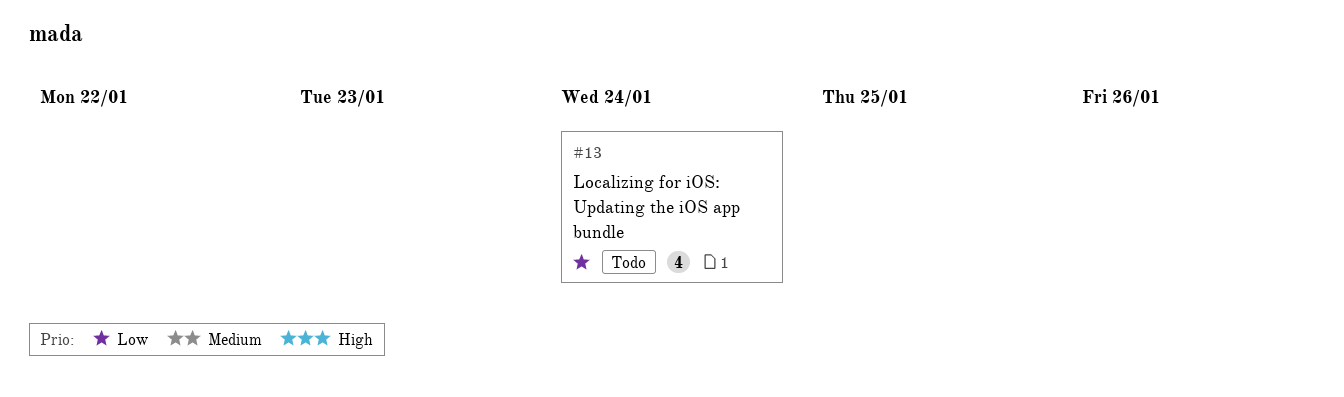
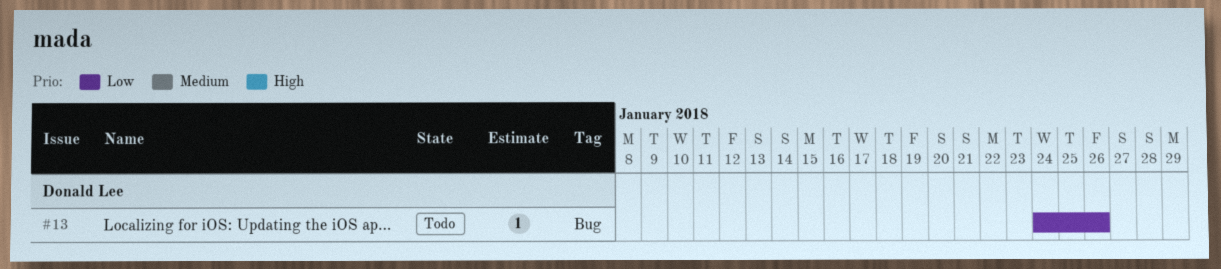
#13, estimate: 4 -> 1
#13, due: Jan 24 -> Jan 26

